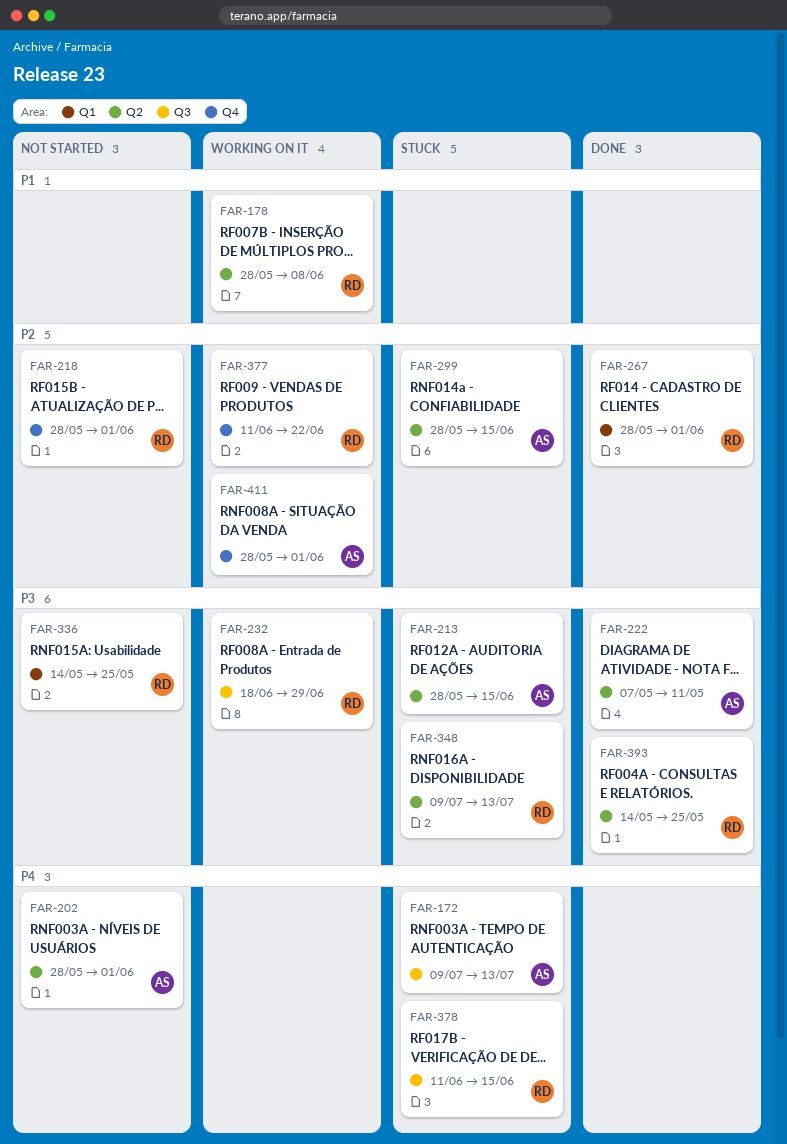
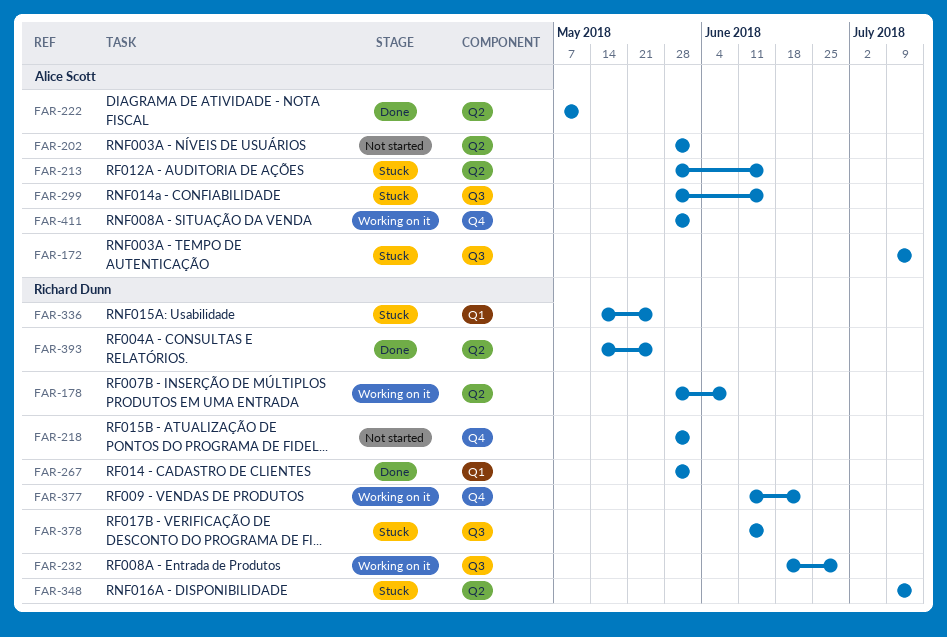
FAR-299, label: Q2 -> Q3
FAR-336, status: Not started -> Stuck

